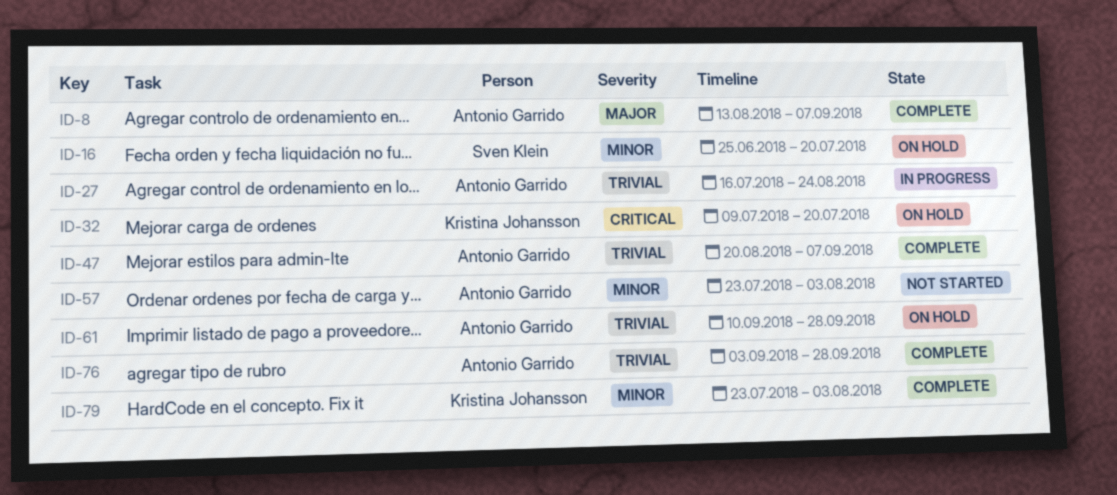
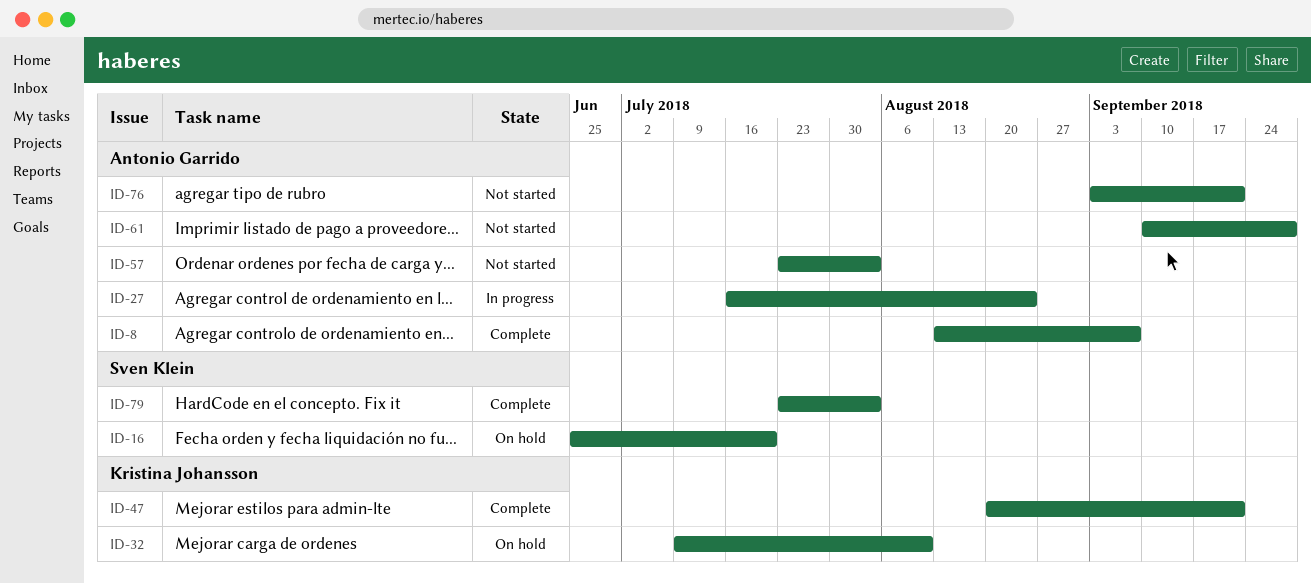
ID-32, due: Jul 20 -> Aug 10
ID-47, owner: Antonio Garrido -> Kristina Johansson
ID-47, due: Sep 7 -> Sep 21
ID-61, status: On hold -> Not started
ID-76, status: Complete -> Not started
ID-76, due: Sep 28 -> Sep 21
ID-79, owner: Kristina Johansson -> Sven Klein

